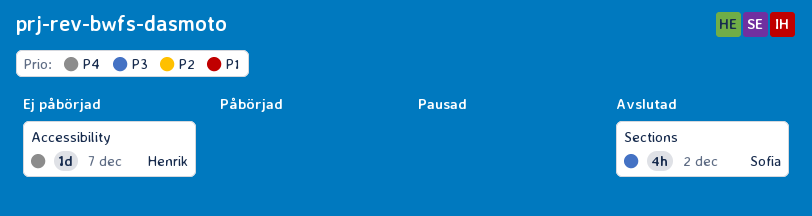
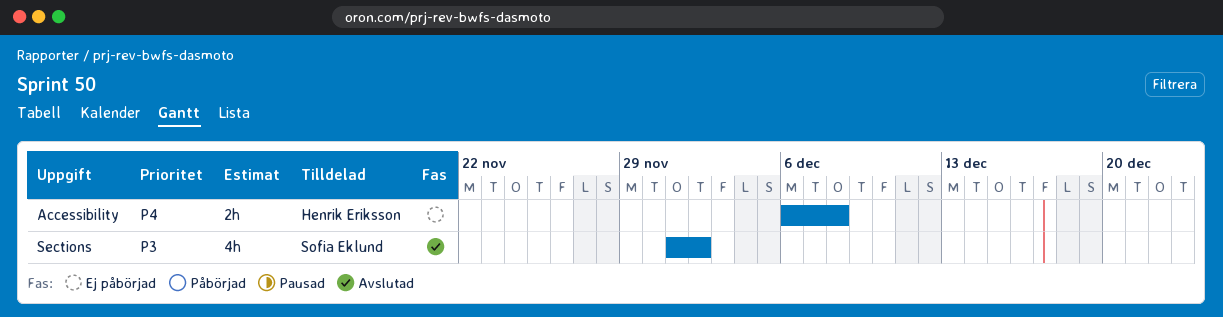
Accessibility, estimate: 1d -> 2h
Accessibility, due: Dec 7 -> Dec 8

